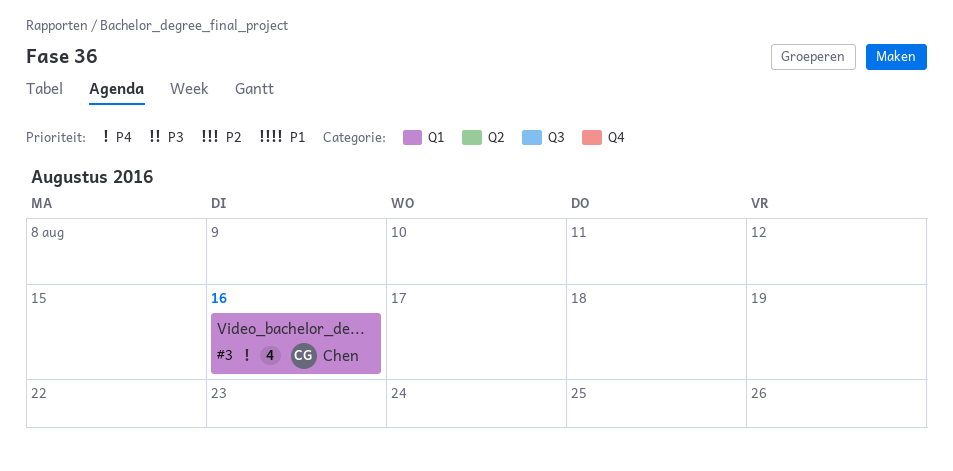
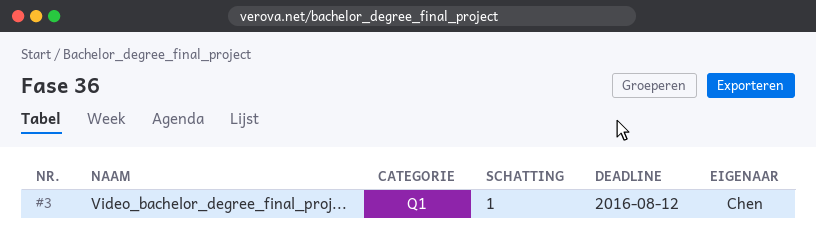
#3, estimate: 4 -> 1
#3, due: Aug 16 -> Aug 12

